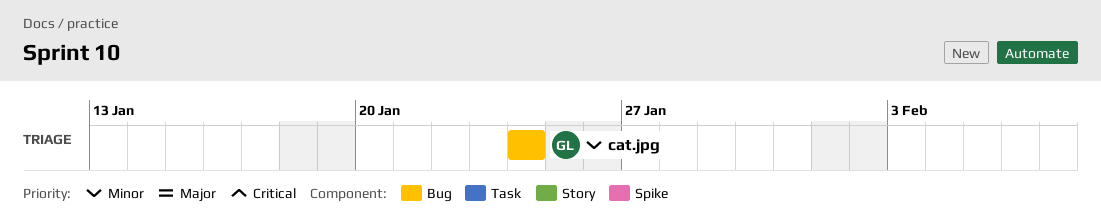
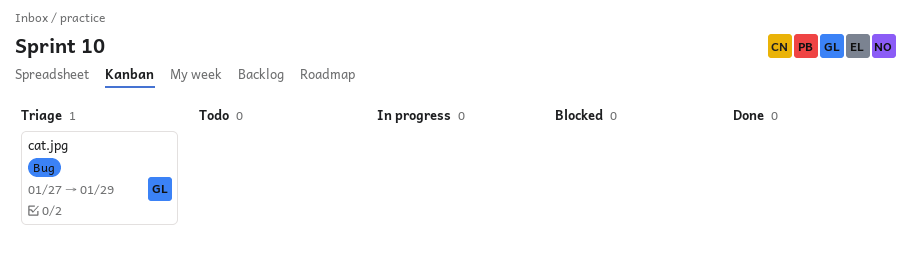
cat.jpg, start: Jan 24 -> Jan 27
cat.jpg, due: Jan 24 -> Jan 29

